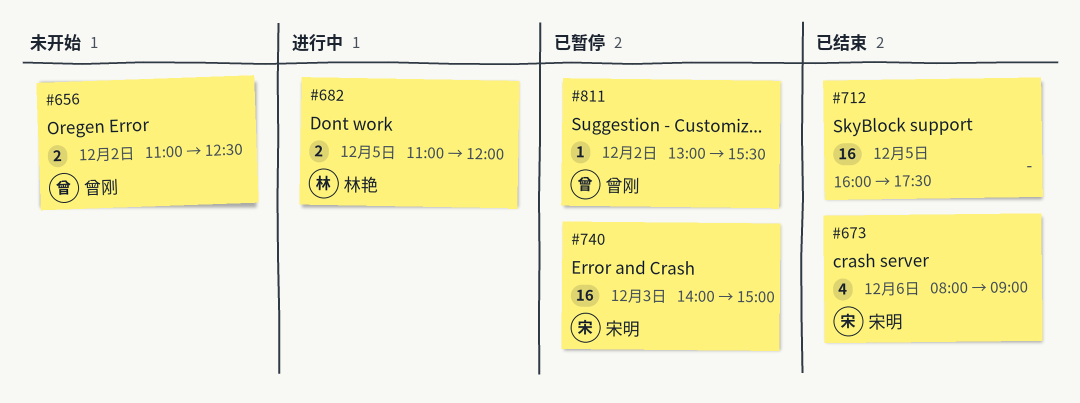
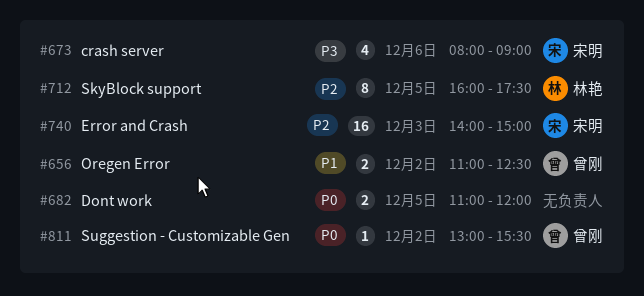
#682, owner: 林艳 -> none
#712, owner: none -> 林艳
#712, estimate: 16 -> 8

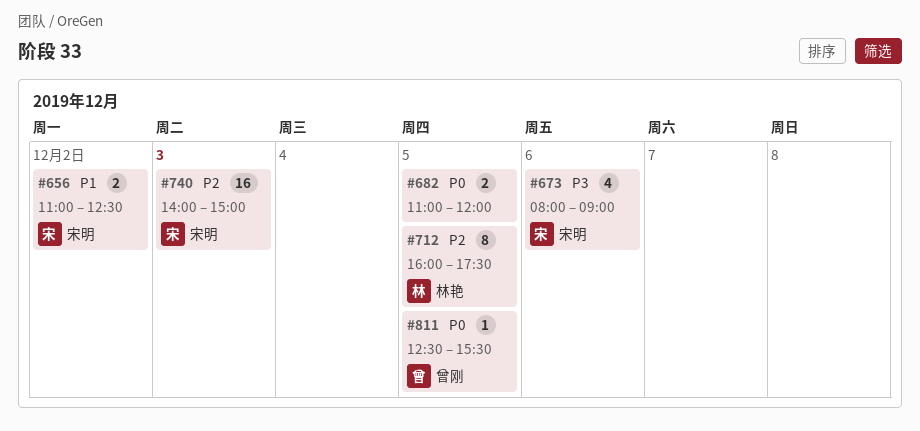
#656, owner: 曾刚 -> 宋明
#811, day: Dec 2 -> Dec 5
#811, begins: 13:00 -> 12:30

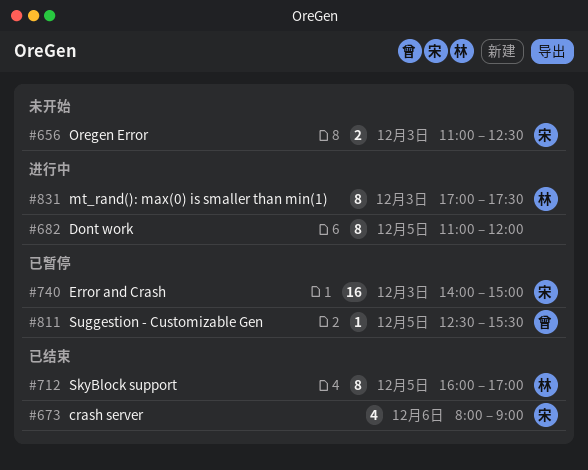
#656, day: Dec 2 -> Dec 3
#682, estimate: 2 -> 8
#712, ends: 17:30 -> 17:00
#831: none -> present

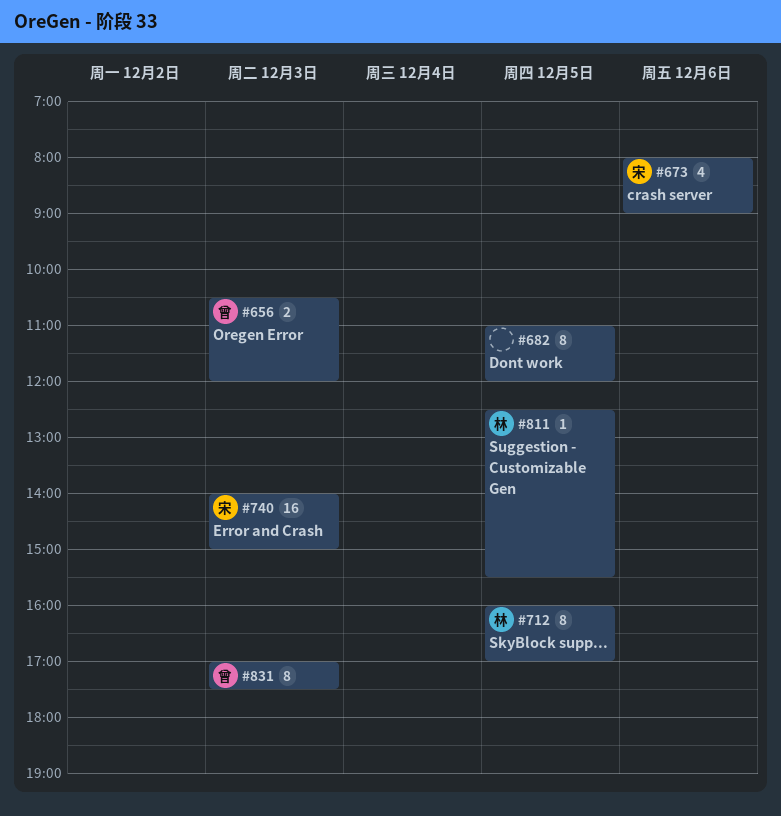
#656, owner: 宋 -> 曾
#656, begins: 11:00 -> 10:30
#656, ends: 12:30 -> 12:00
#811, owner: 曾 -> 林
#831, owner: 林 -> 曾

